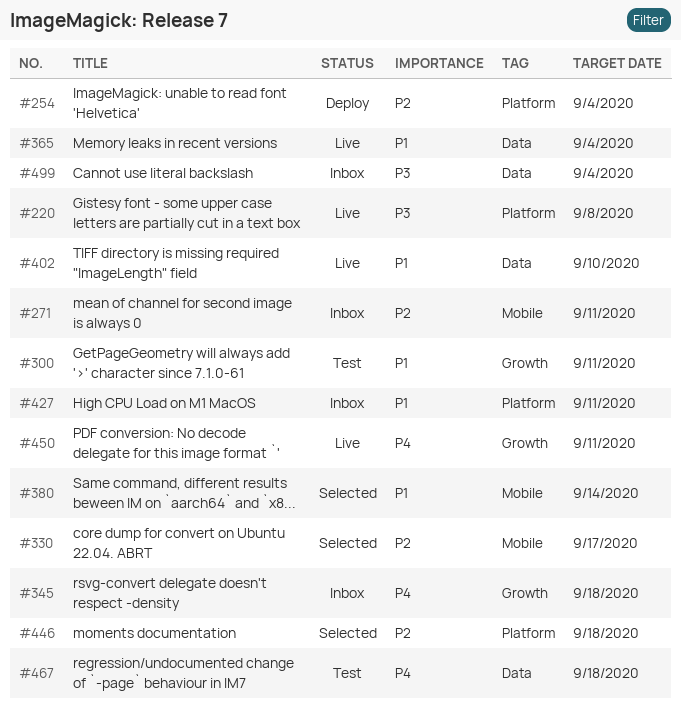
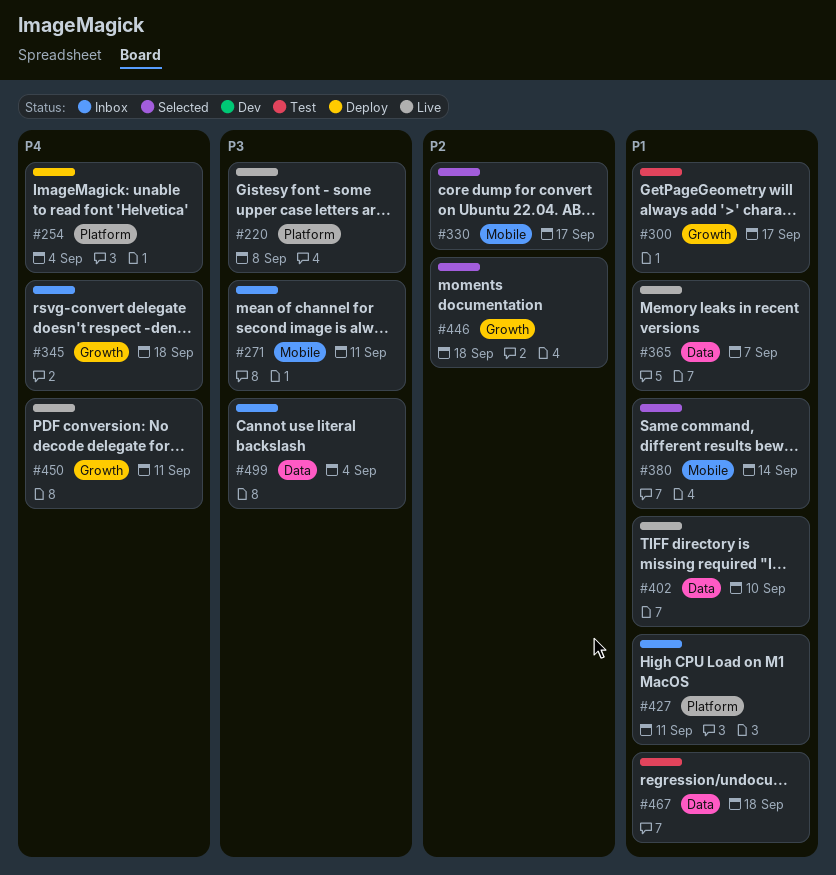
#254, priority: P2 -> P4
#271, priority: P2 -> P3
#300, due: Sep 11 -> Sep 17
#365, due: Sep 4 -> Sep 7
#446, label: Platform -> Growth
#467, priority: P4 -> P1

